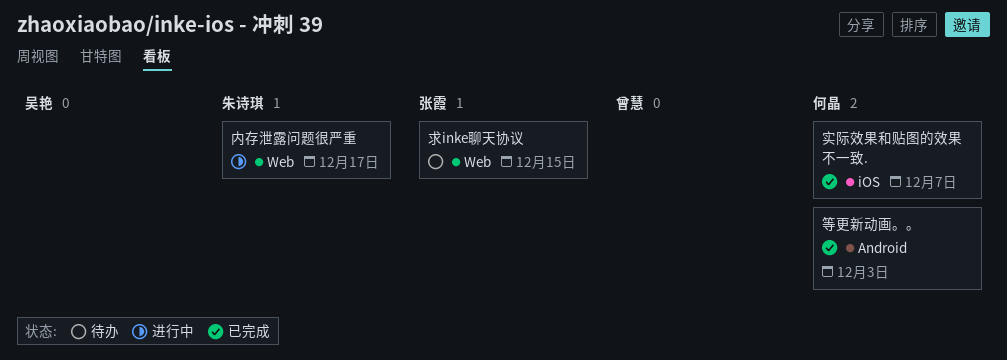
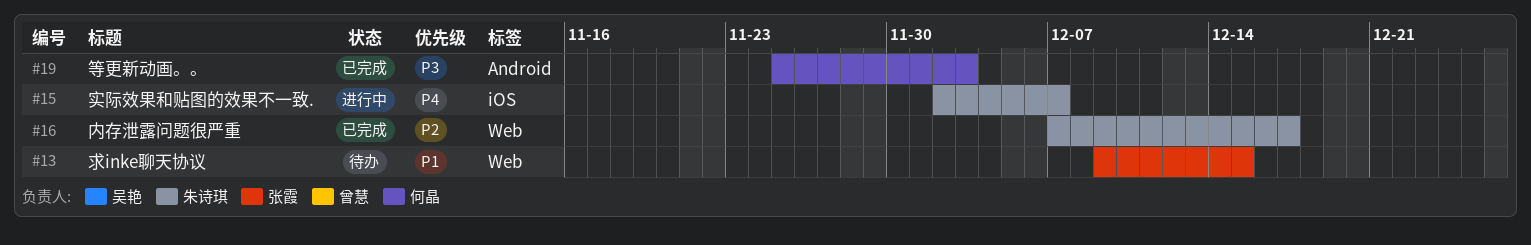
内存泄露问题很严重, status: 进行中 -> 已完成
实际效果和贴图的效果不一致., status: 已完成 -> 进行中
实际效果和贴图的效果不一致., owner: 何晶 -> 朱诗琪

